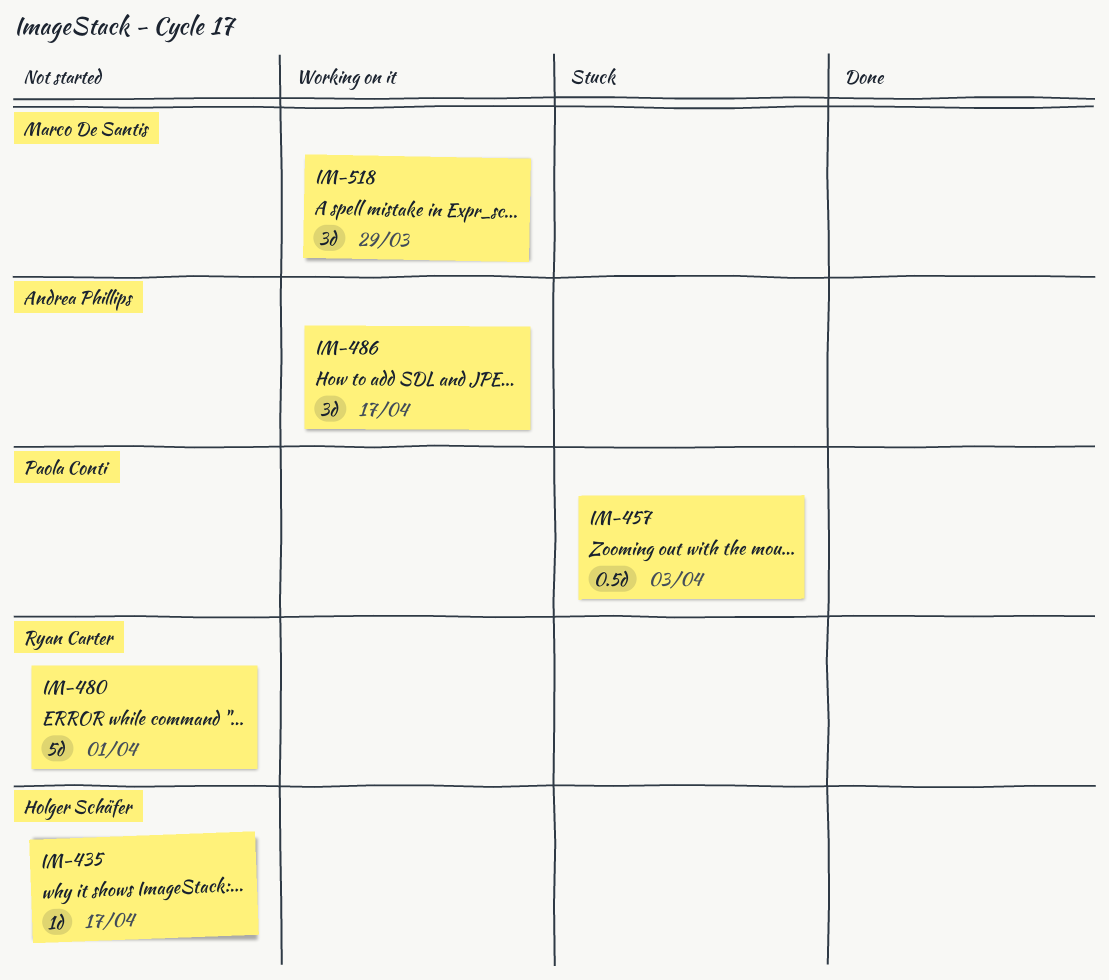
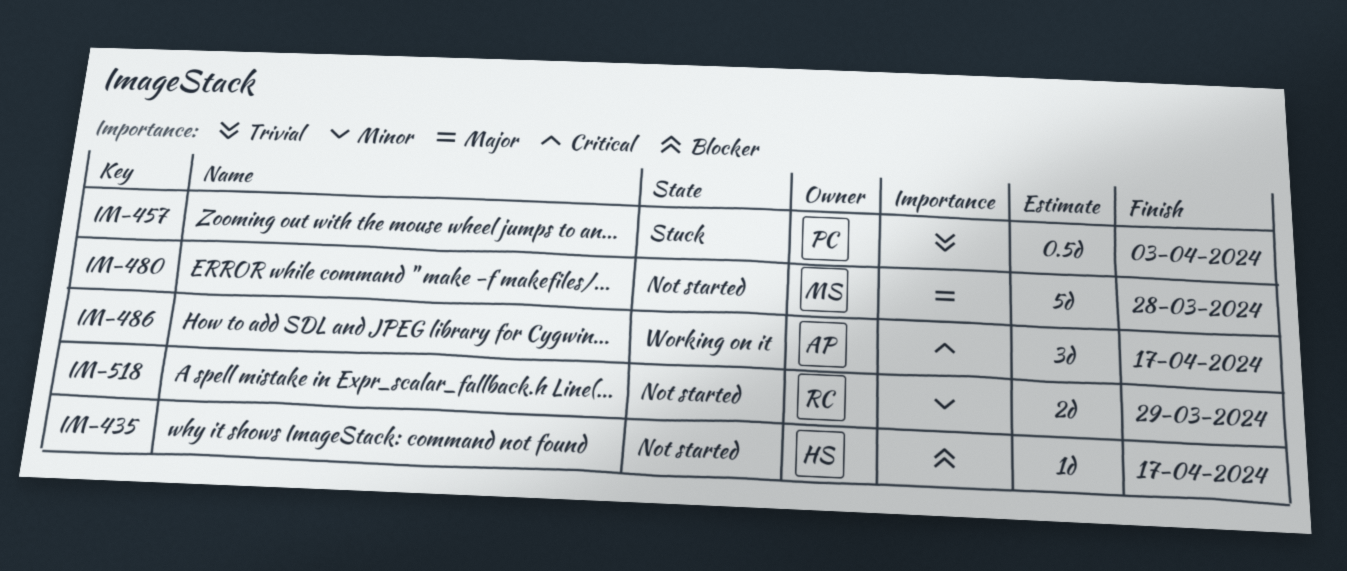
IM-480, owner: Ryan Carter -> Marco De Santis
IM-480, due: Apr 1 -> Mar 28
IM-518, status: Working on it -> Not started
IM-518, owner: Marco De Santis -> Ryan Carter
IM-518, estimate: 3d -> 2d

